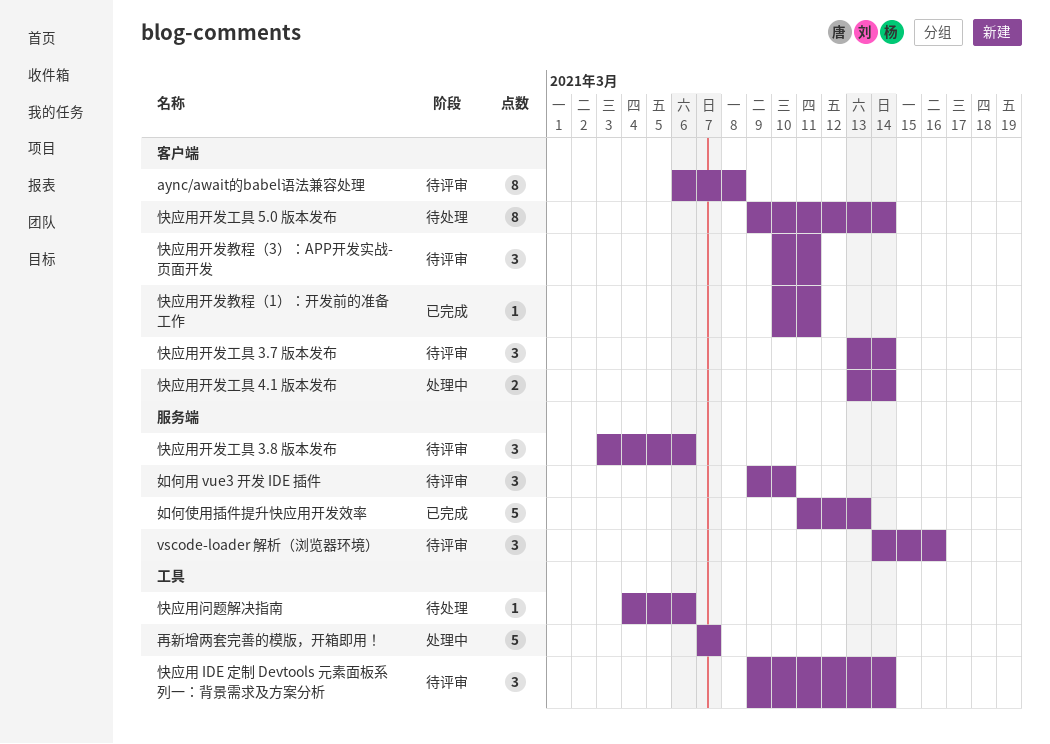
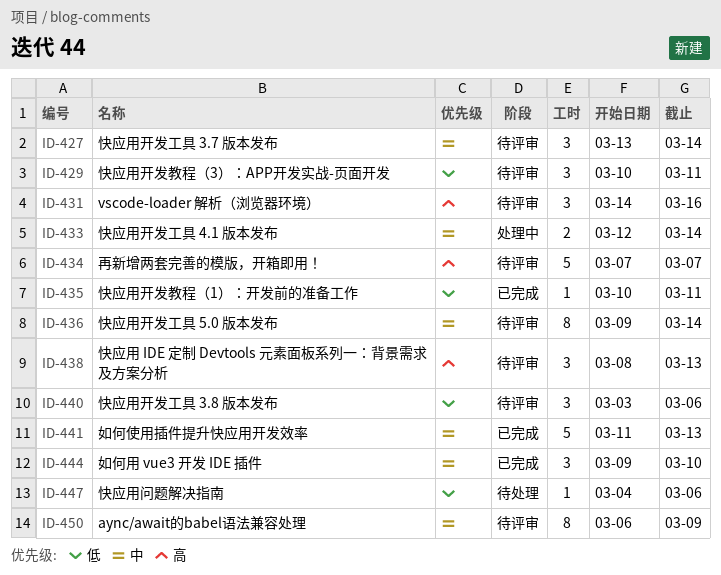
aync/await的babel语法兼容处理, due: Mar 8 -> Mar 9
再新增两套完善的模版，开箱即用！, status: 处理中 -> 待评审
如何用 vue3 开发 IDE 插件, status: 待评审 -> 已完成
快应用 IDE 定制 Devtools 元素面板系列一：背景需求及方案分析, start: Mar 9 -> Mar 8
快应用 IDE 定制 Devtools 元素面板系列一：背景需求及方案分析, due: Mar 14 -> Mar 13
快应用开发工具 4.1 版本发布, start: Mar 13 -> Mar 12
快应用开发工具 5.0 版本发布, status: 待处理 -> 待评审

